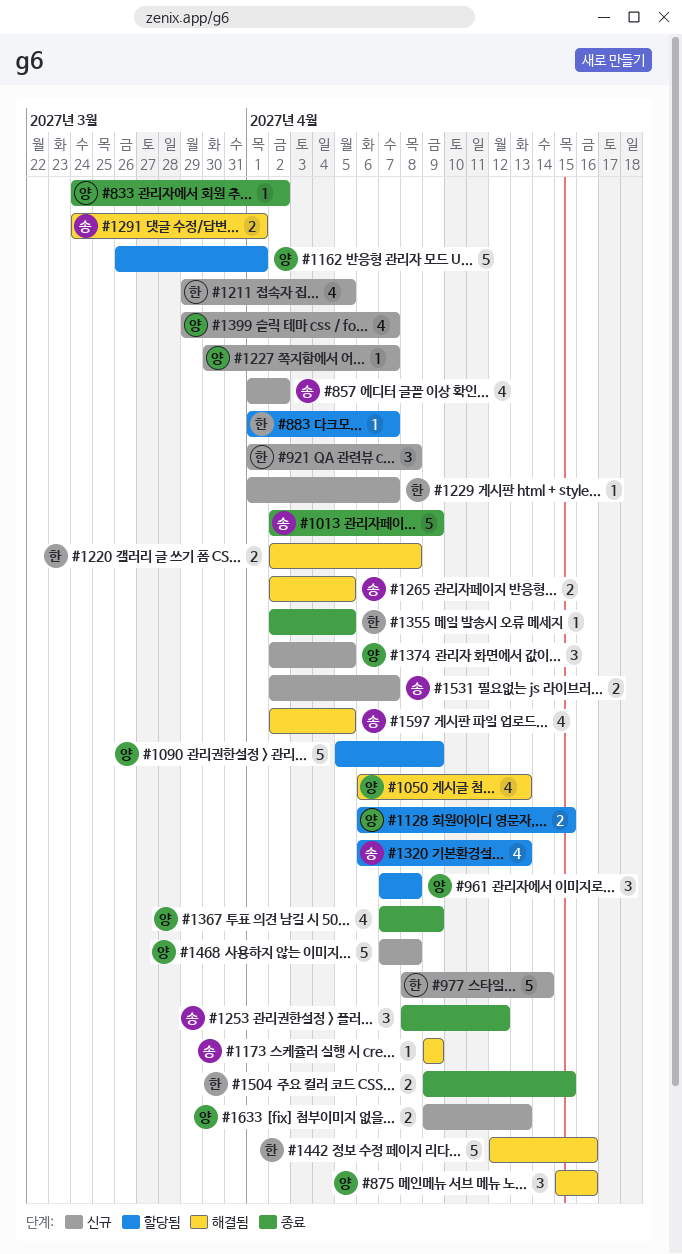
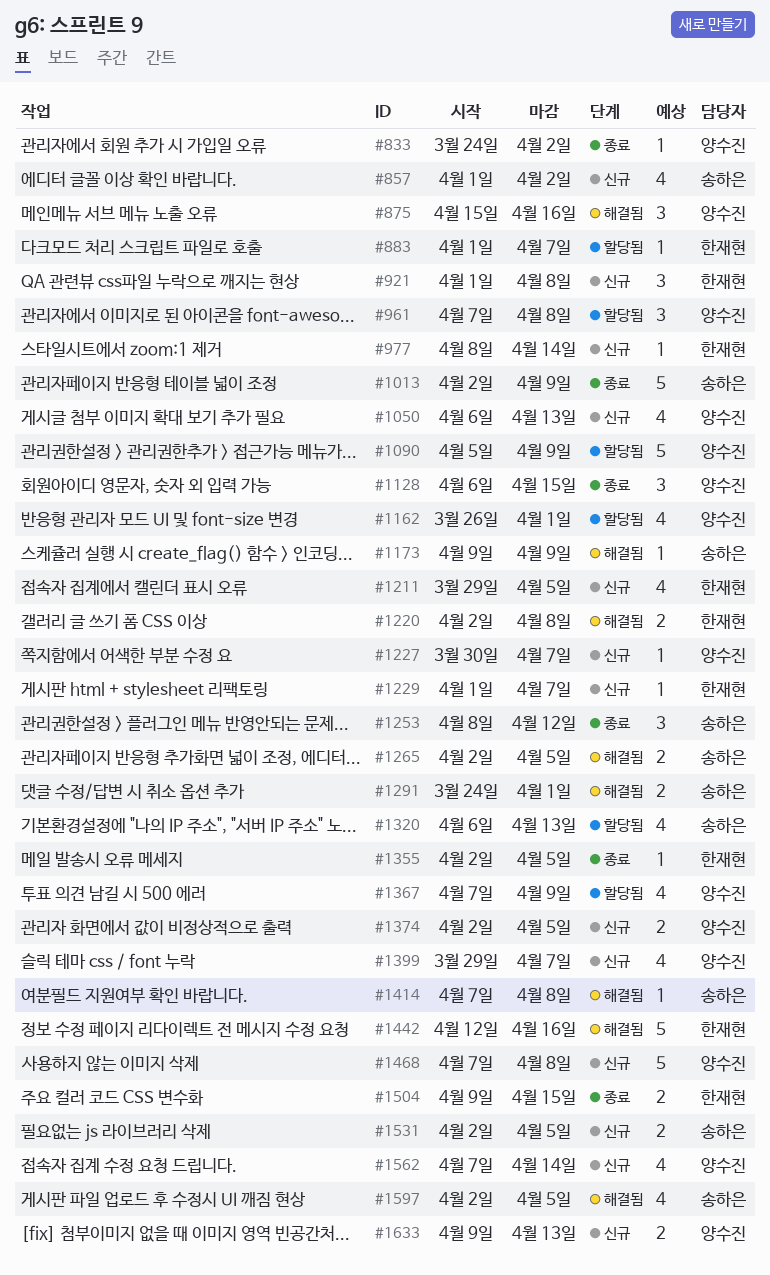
#977, estimate: 5 -> 1
#1050, status: 해결됨 -> 신규
#1128, status: 할당됨 -> 종료
#1128, estimate: 2 -> 3
#1162, estimate: 5 -> 4
#1367, status: 종료 -> 할당됨
#1374, estimate: 3 -> 2
#1414: none -> present
#1531, due: Apr 7 -> Apr 5
#1562: none -> present

